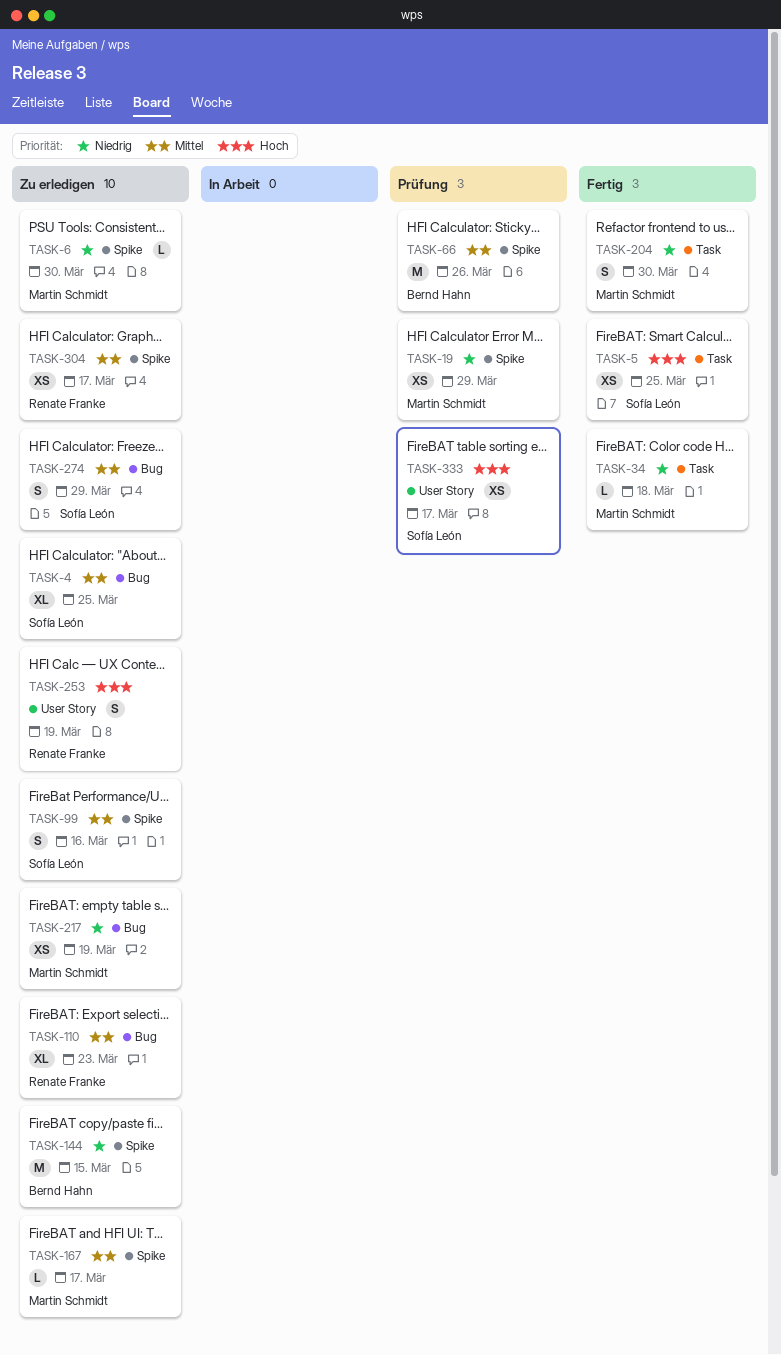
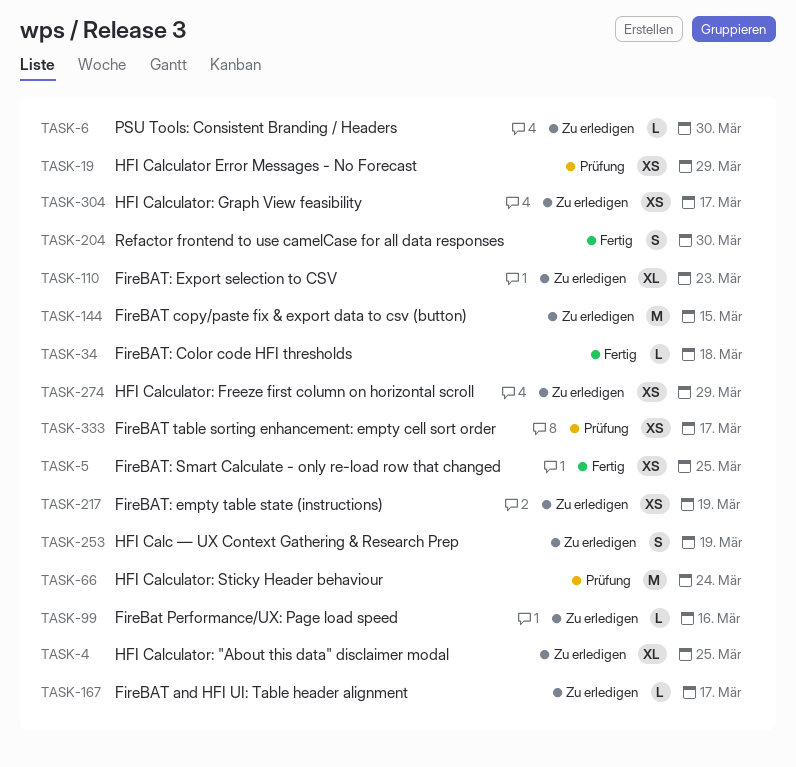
TASK-66, due: Mar 26 -> Mar 24
TASK-99, estimate: S -> L
TASK-274, estimate: S -> XS

